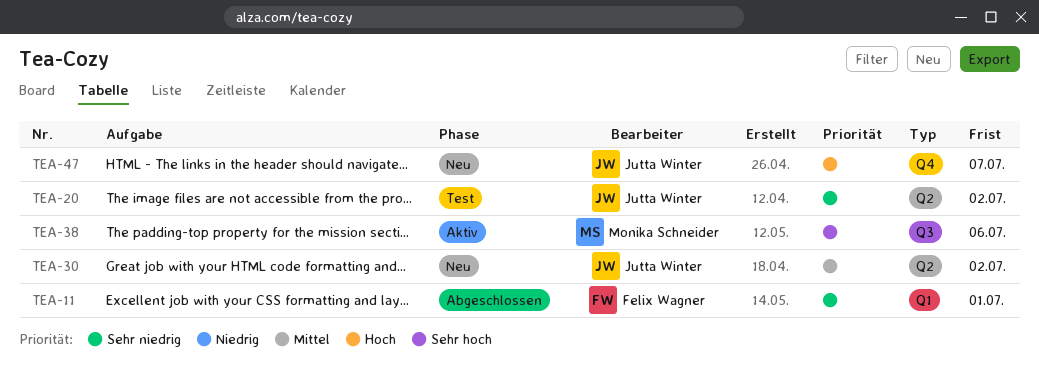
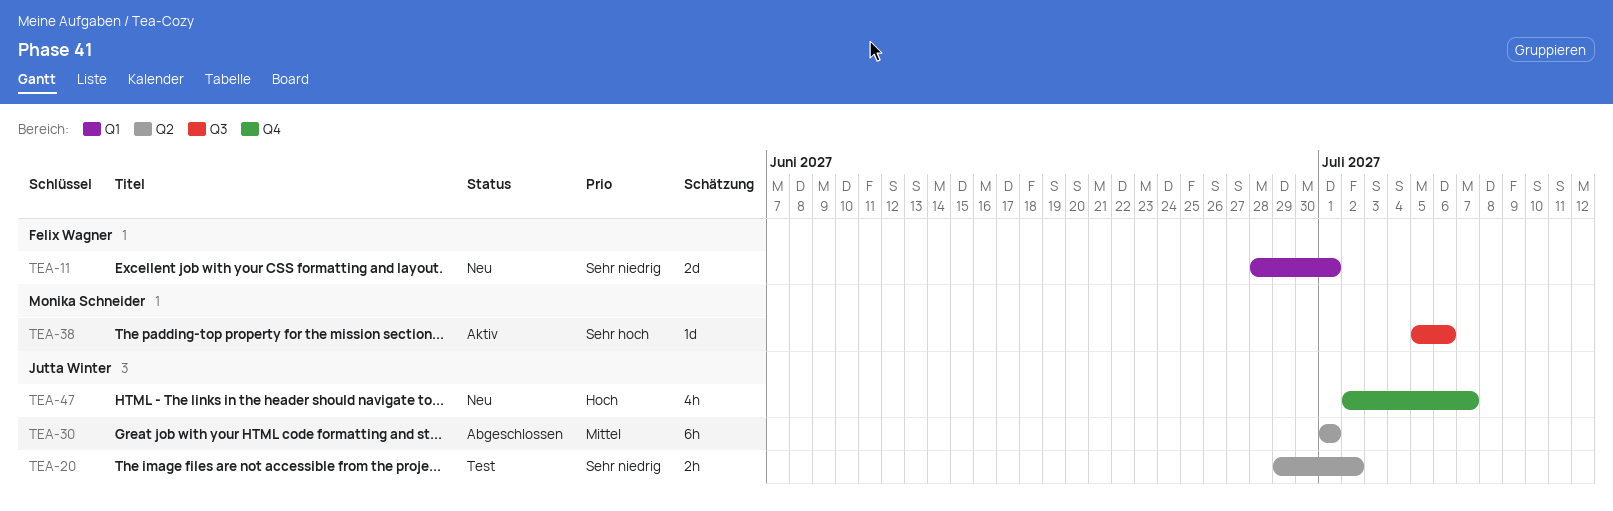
TEA-11, status: Abgeschlossen -> Neu
TEA-30, status: Neu -> Abgeschlossen
TEA-30, due: Jul 2 -> Jul 1

